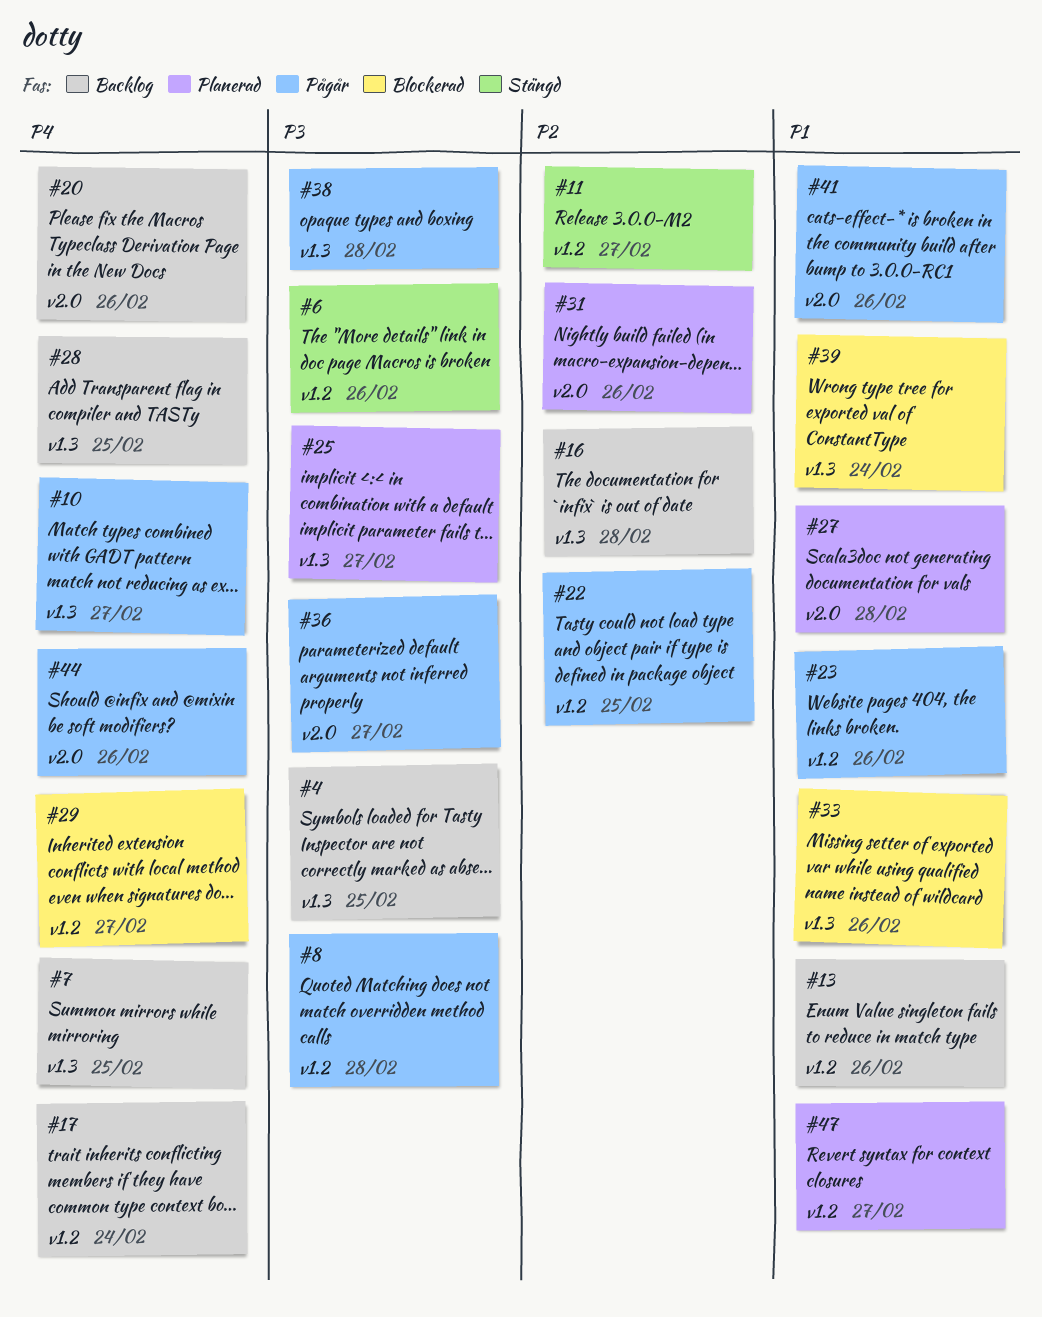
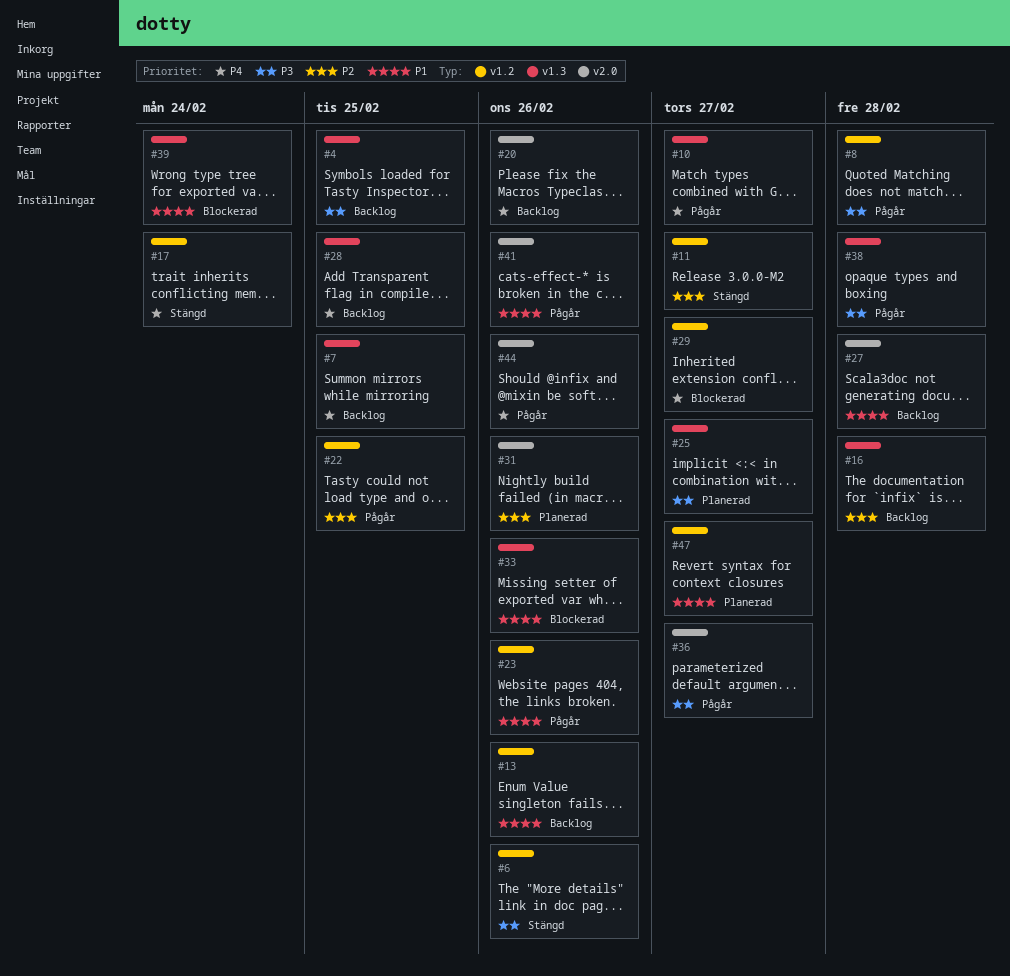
#17, status: Backlog -> Stängd
#27, status: Planerad -> Backlog

